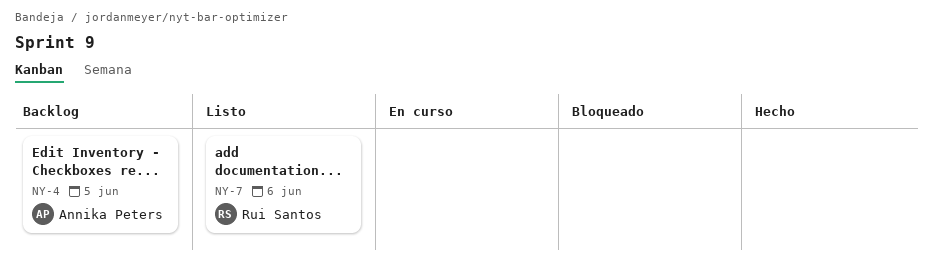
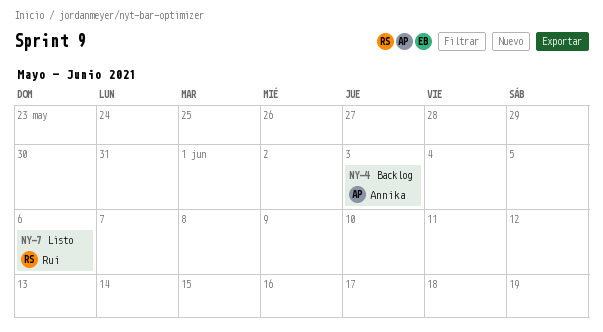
NY-4, due: Jun 5 -> Jun 3

